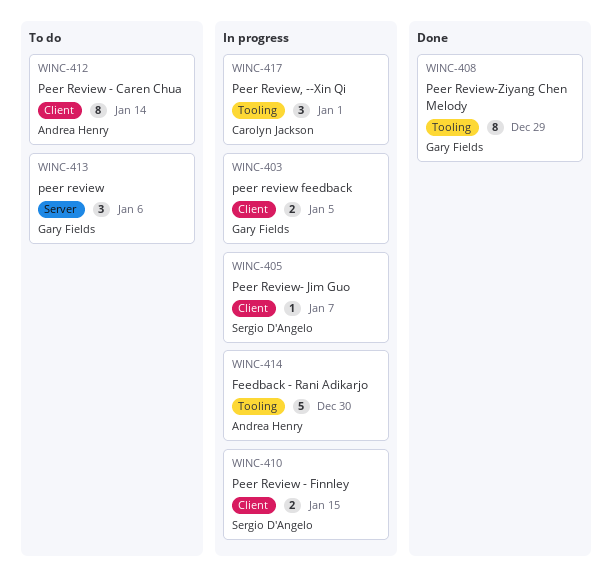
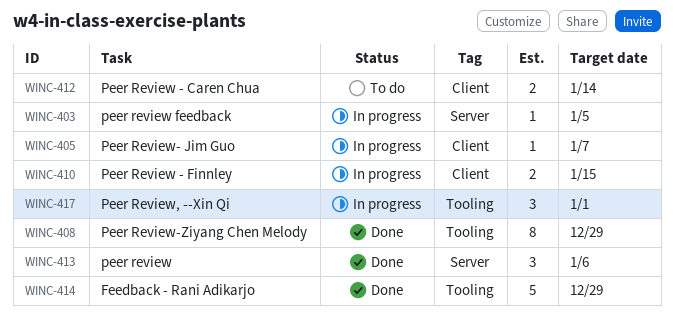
WINC-403, label: Client -> Server
WINC-403, estimate: 2 -> 1
WINC-412, estimate: 8 -> 2
WINC-413, status: To do -> Done
WINC-414, status: In progress -> Done
WINC-414, due: Dec 30 -> Dec 29

